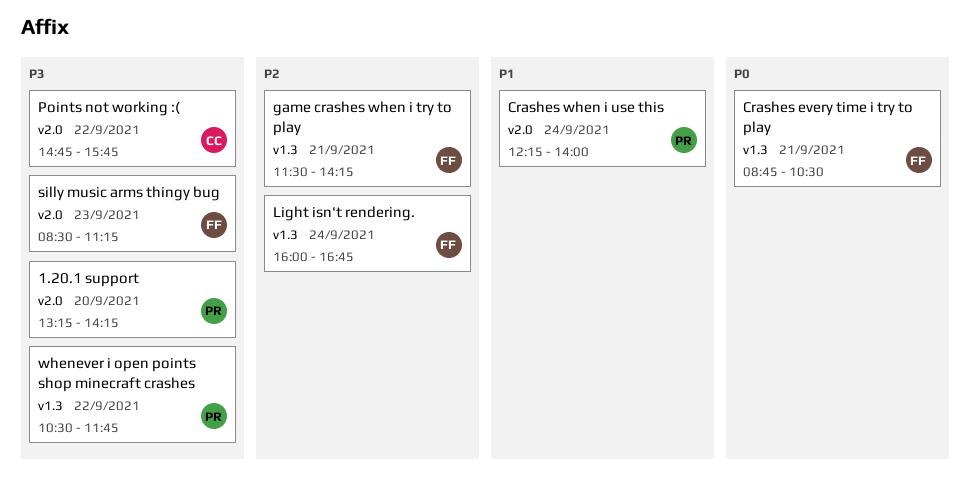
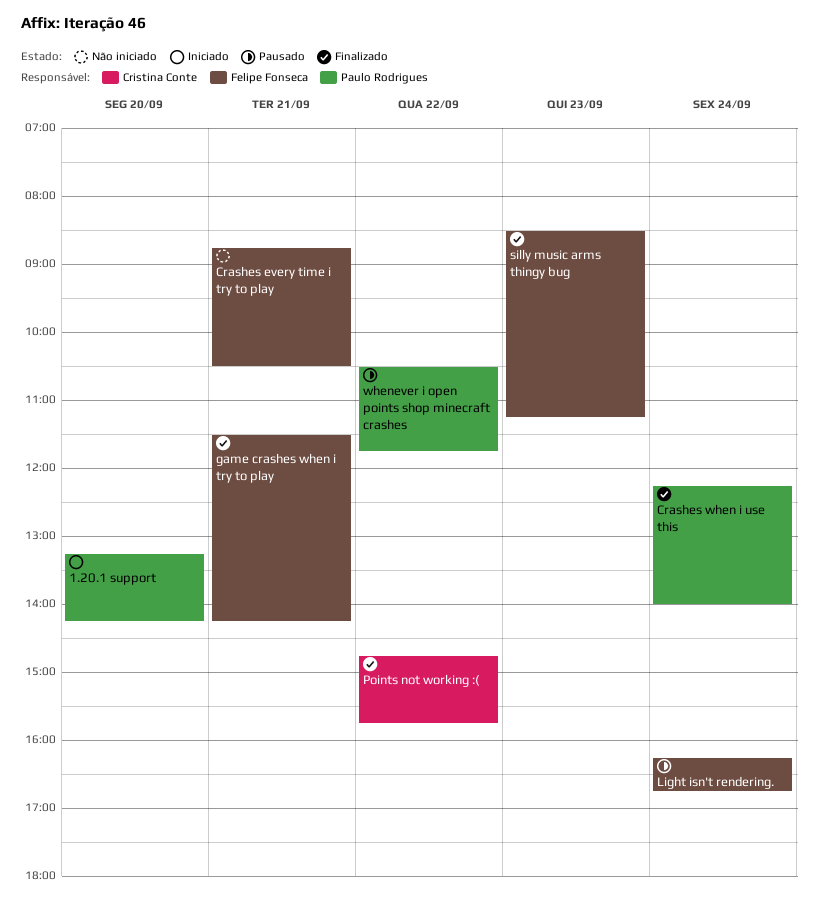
Light isn't rendering., begins: 16:00 -> 16:15

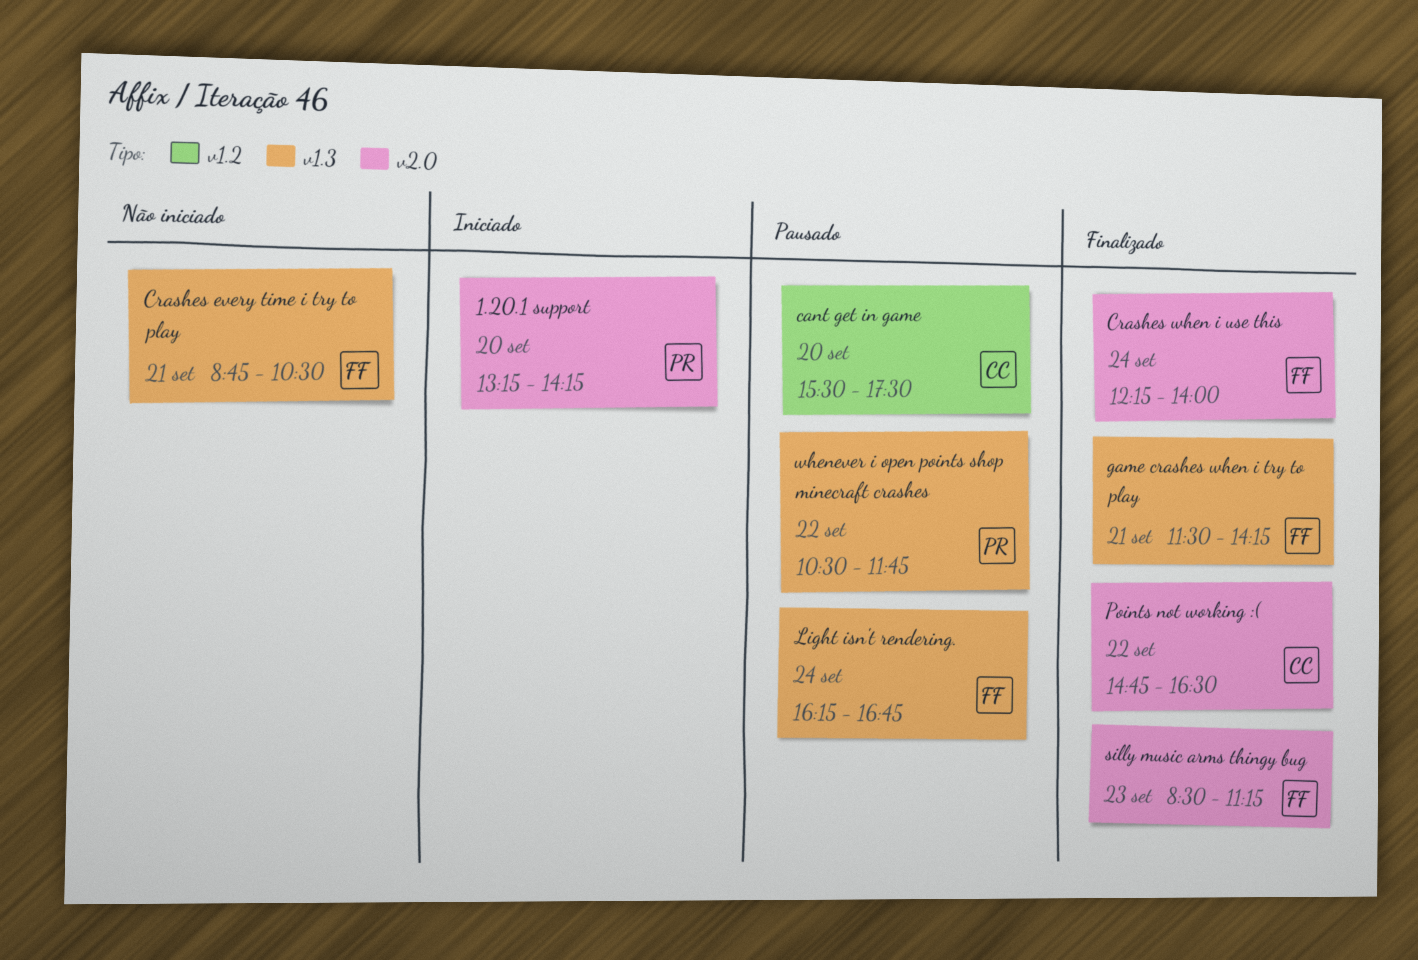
cant get in game: none -> present
Crashes when i use this, owner: Paulo Rodrigues -> Felipe Fonseca
Points not working :(, ends: 15:45 -> 16:30

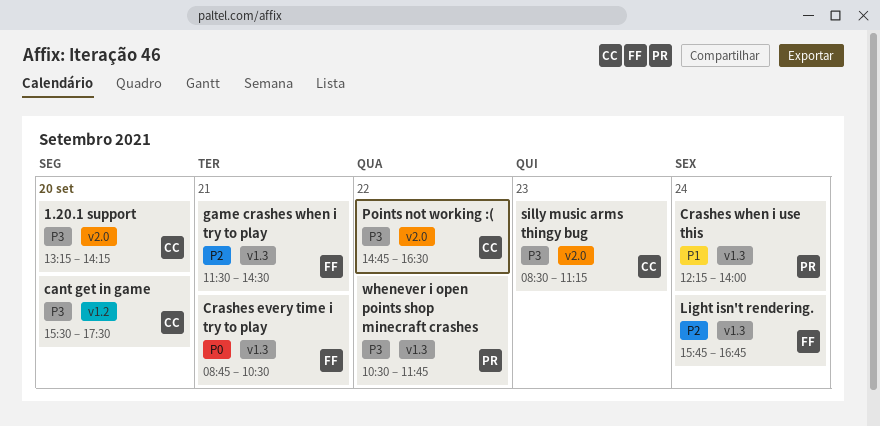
1.20.1 support, owner: PR -> CC
Crashes when i use this, owner: FF -> PR
Crashes when i use this, label: v2.0 -> v1.3
game crashes when i try to play, ends: 14:15 -> 14:30
Light isn't rendering., begins: 16:15 -> 15:45
silly music arms thingy bug, owner: FF -> CC

